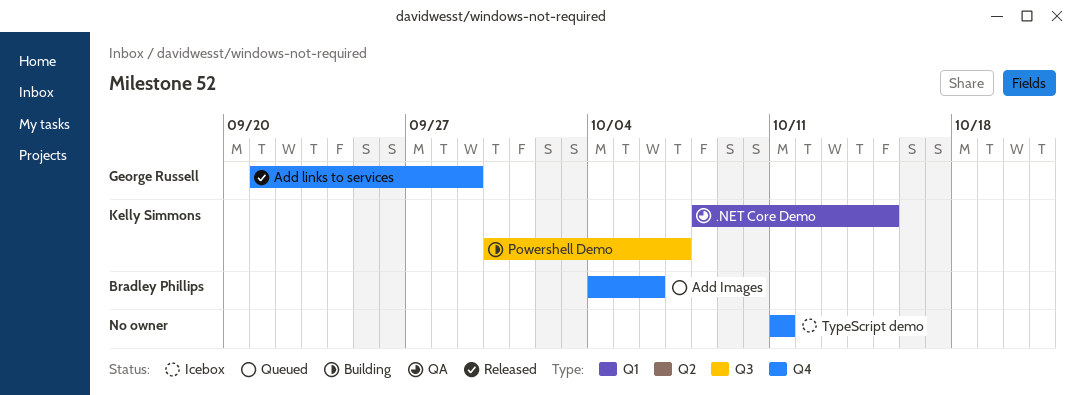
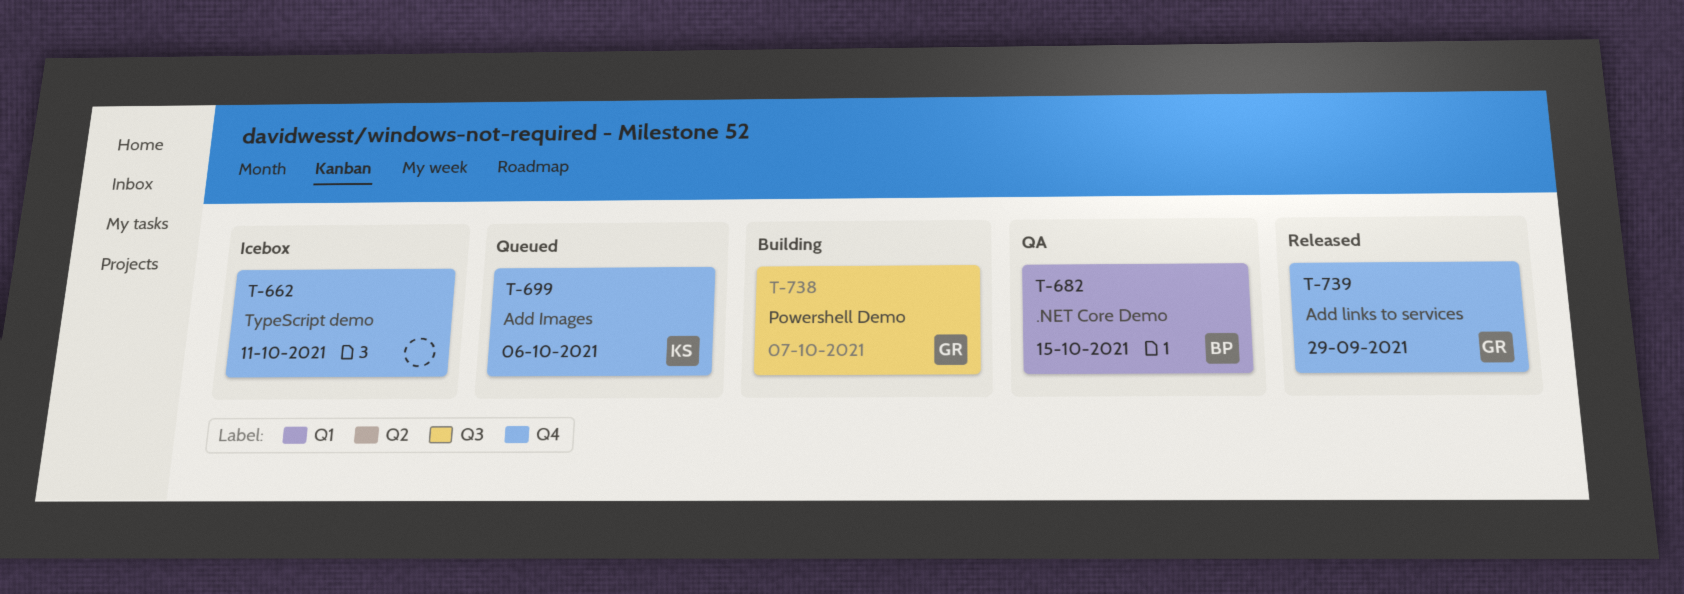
.NET Core Demo, owner: Kelly Simmons -> Bradley Phillips
Add Images, owner: Bradley Phillips -> Kelly Simmons
Powershell Demo, owner: Kelly Simmons -> George Russell

